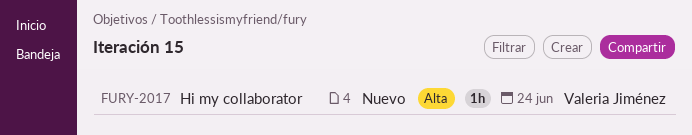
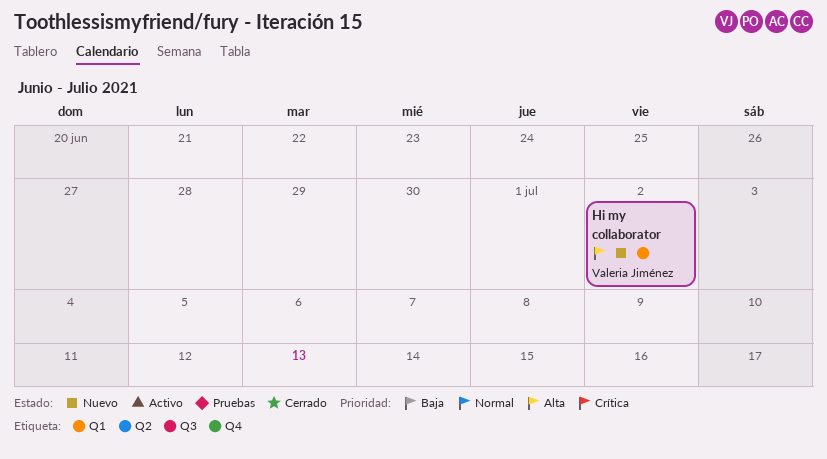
Hi my collaborator, due: Jun 24 -> Jul 2

